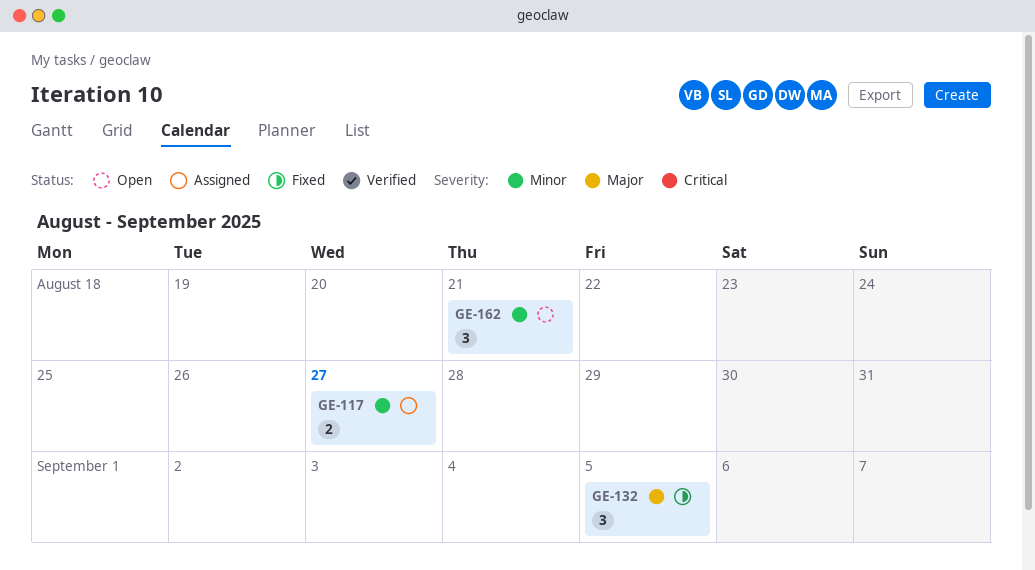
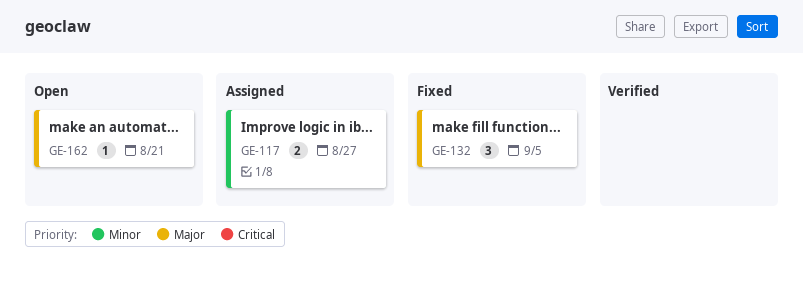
GE-162, priority: Minor -> Major
GE-162, estimate: 3 -> 1

